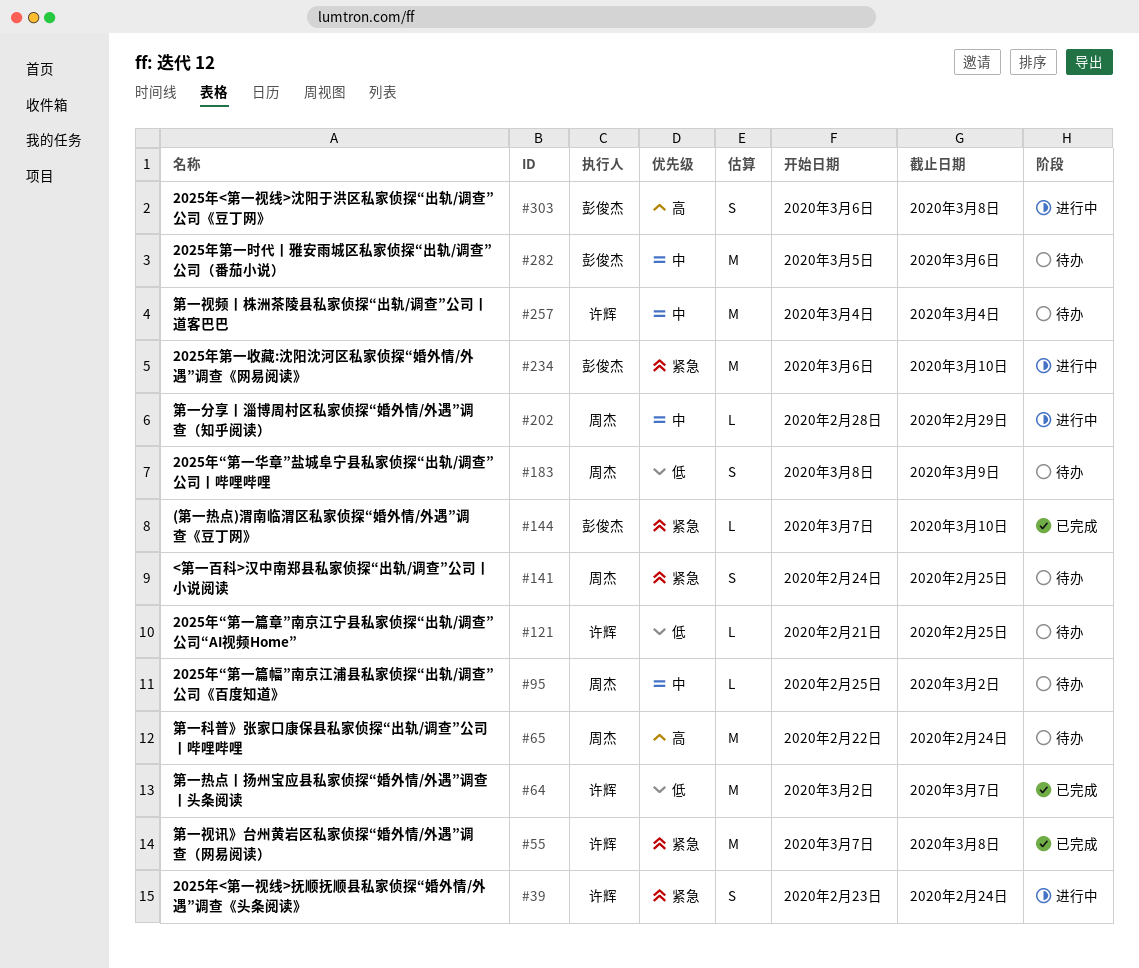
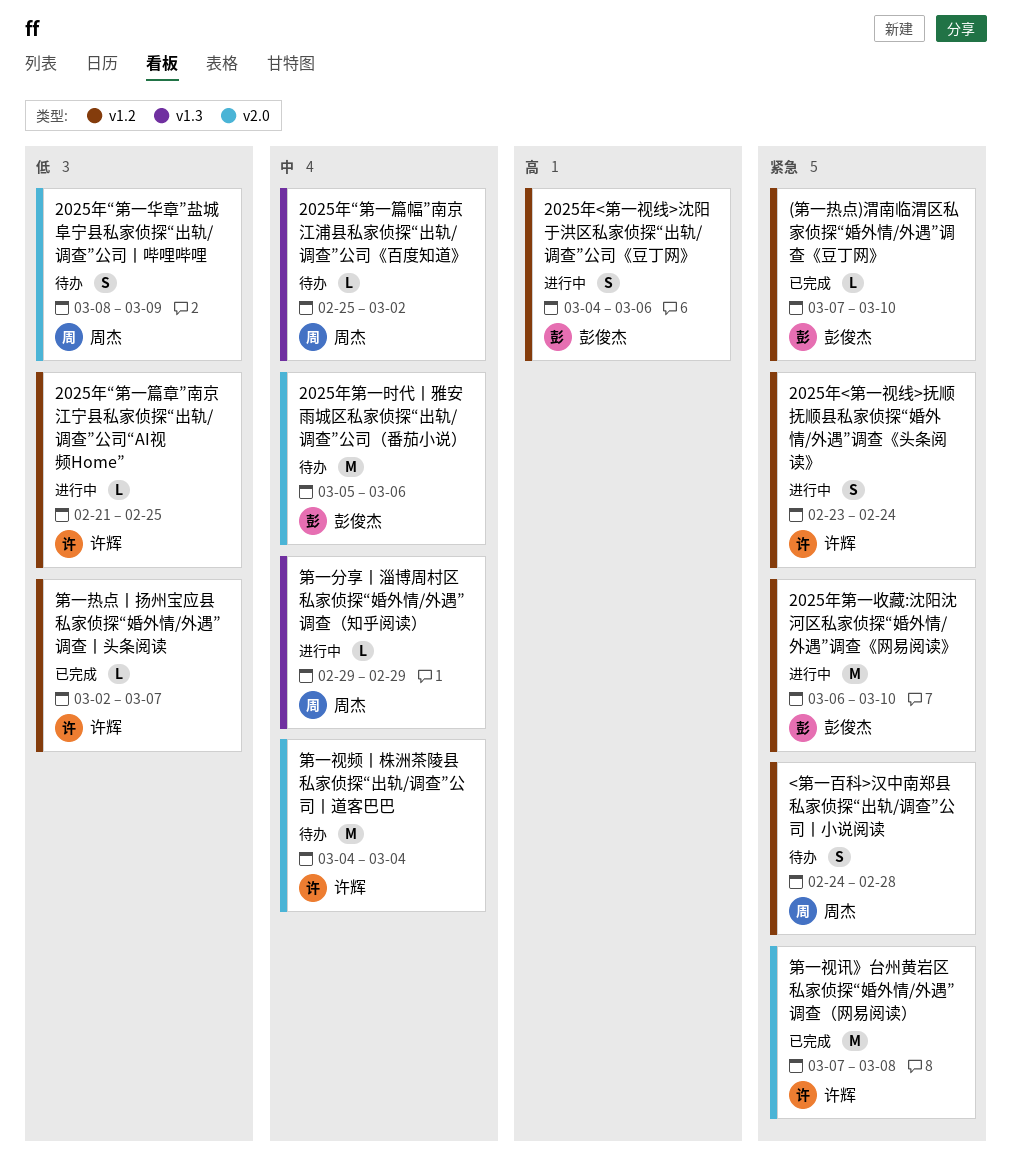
2025年<第一视线>沈阳于洪区私家侦探“出轨/调查”公司《豆丁网》, start: Mar 6 -> Mar 4
2025年<第一视线>沈阳于洪区私家侦探“出轨/调查”公司《豆丁网》, due: Mar 8 -> Mar 6
2025年“第一篇章”南京江宁县私家侦探“出轨/调查”公司“AI视频Home”, status: 待办 -> 进行中
<第一百科>汉中南郑县私家侦探“出轨/调查”公司丨小说阅读, due: Feb 25 -> Feb 28
第一分享丨淄博周村区私家侦探“婚外情/外遇”调查（知乎阅读）, start: Feb 28 -> Feb 29
第一热点丨扬州宝应县私家侦探“婚外情/外遇”调查丨头条阅读, estimate: M -> L
第一科普》张家口康保县私家侦探“出轨/调查”公司丨哔哩哔哩: present -> none

